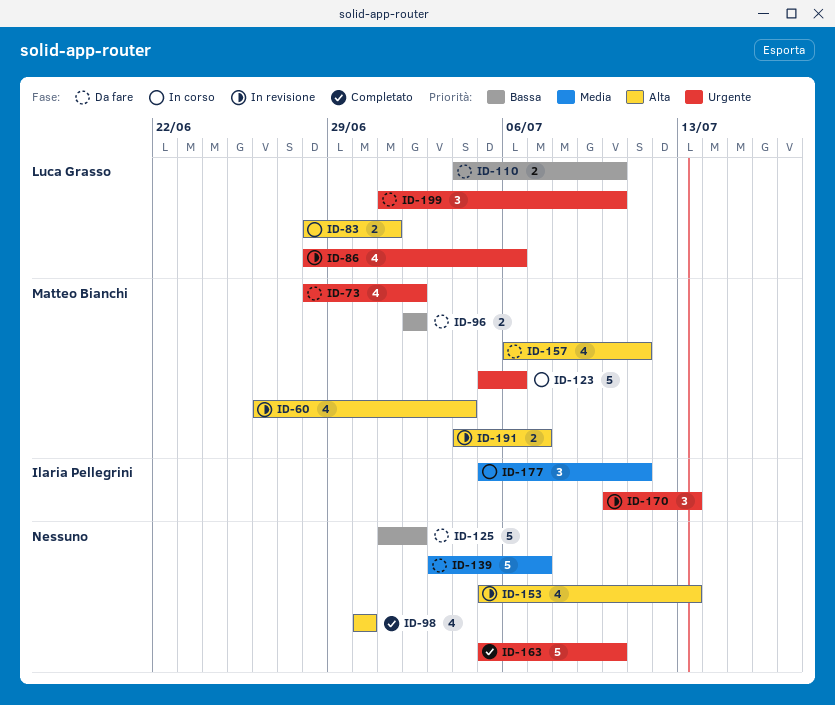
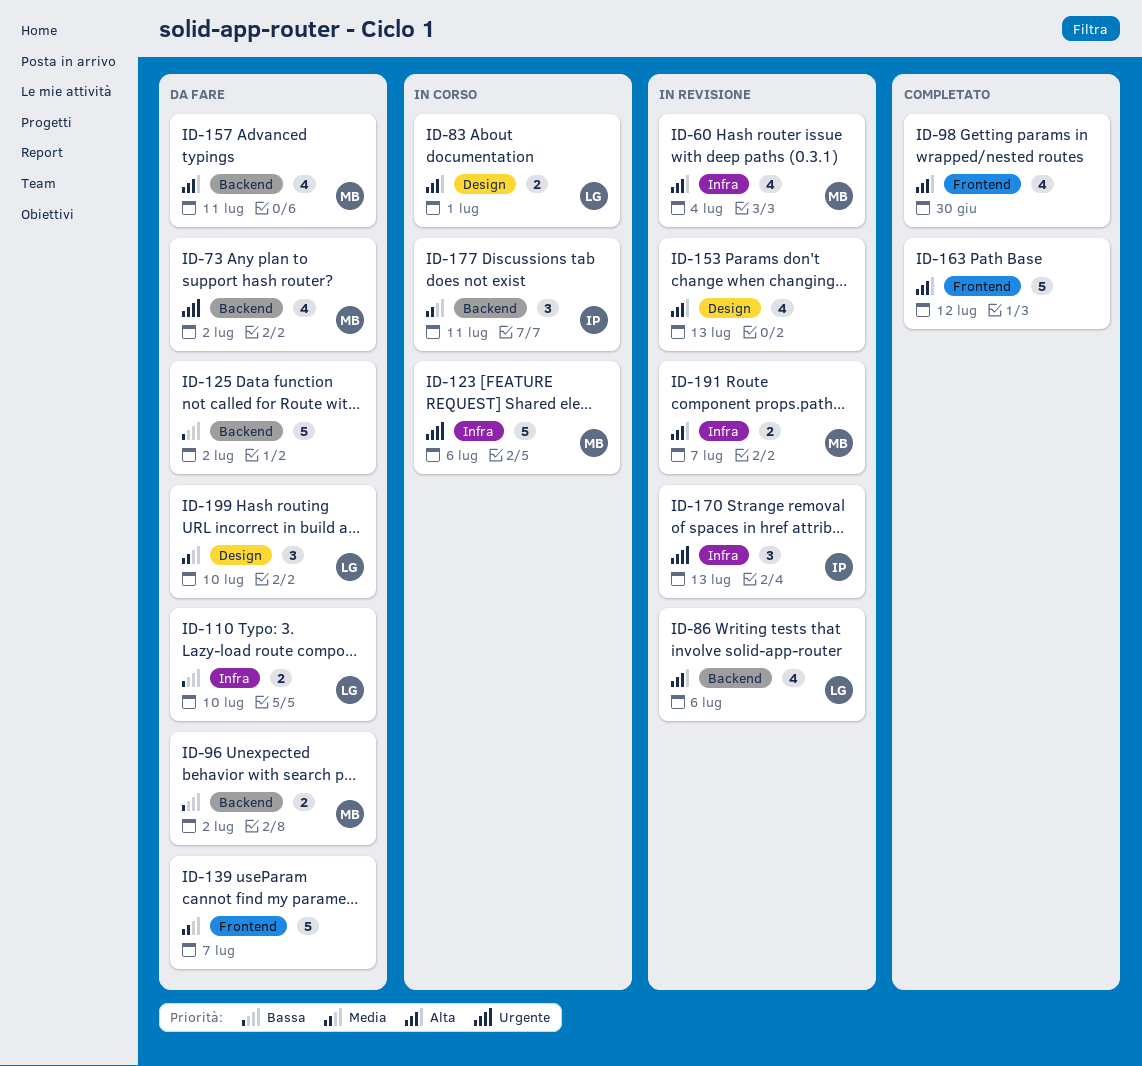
ID-86, priority: Urgente -> Alta
ID-163, priority: Urgente -> Alta
ID-163, due: Jul 10 -> Jul 12
ID-199, priority: Urgente -> Media

